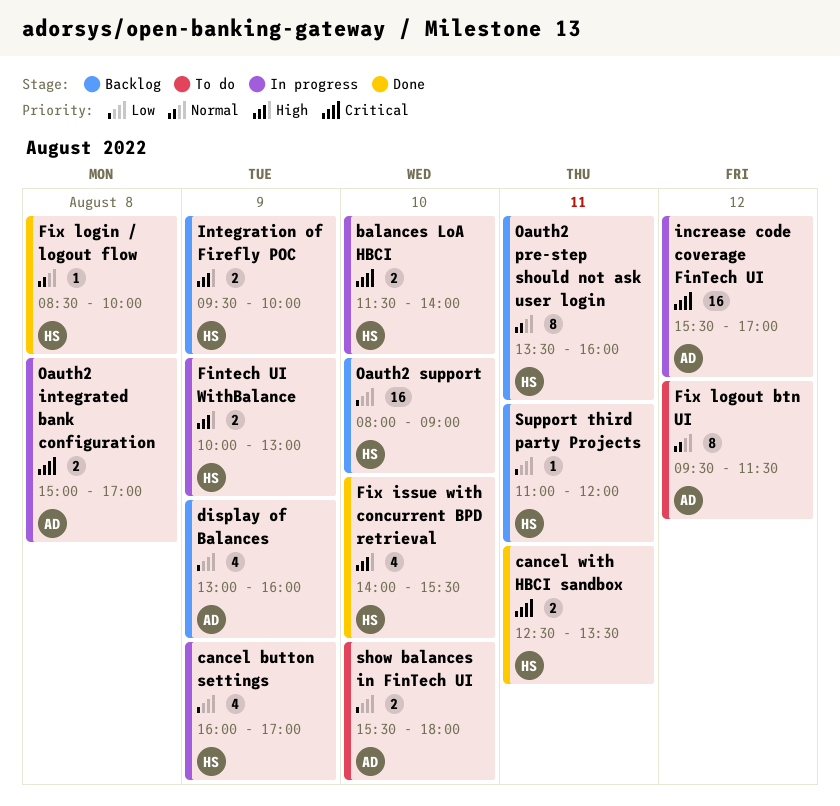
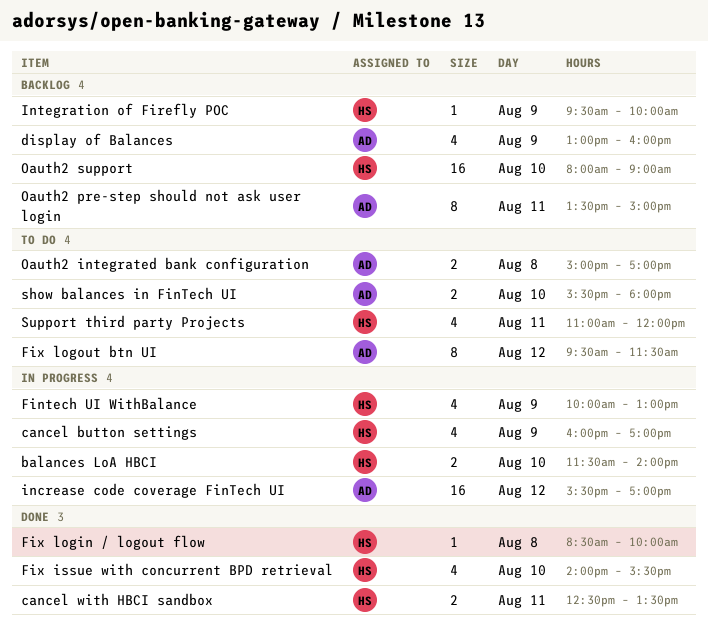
Fintech UI WithBalance, estimate: 2 -> 4
Integration of Firefly POC, estimate: 2 -> 1
Oauth2 integrated bank configuration, status: In progress -> To do
Oauth2 pre-step should not ask user login, owner: HS -> AD
Oauth2 pre-step should not ask user login, ends: 16:00 -> 15:00
Support third party Projects, status: Backlog -> To do
Support third party Projects, estimate: 1 -> 4

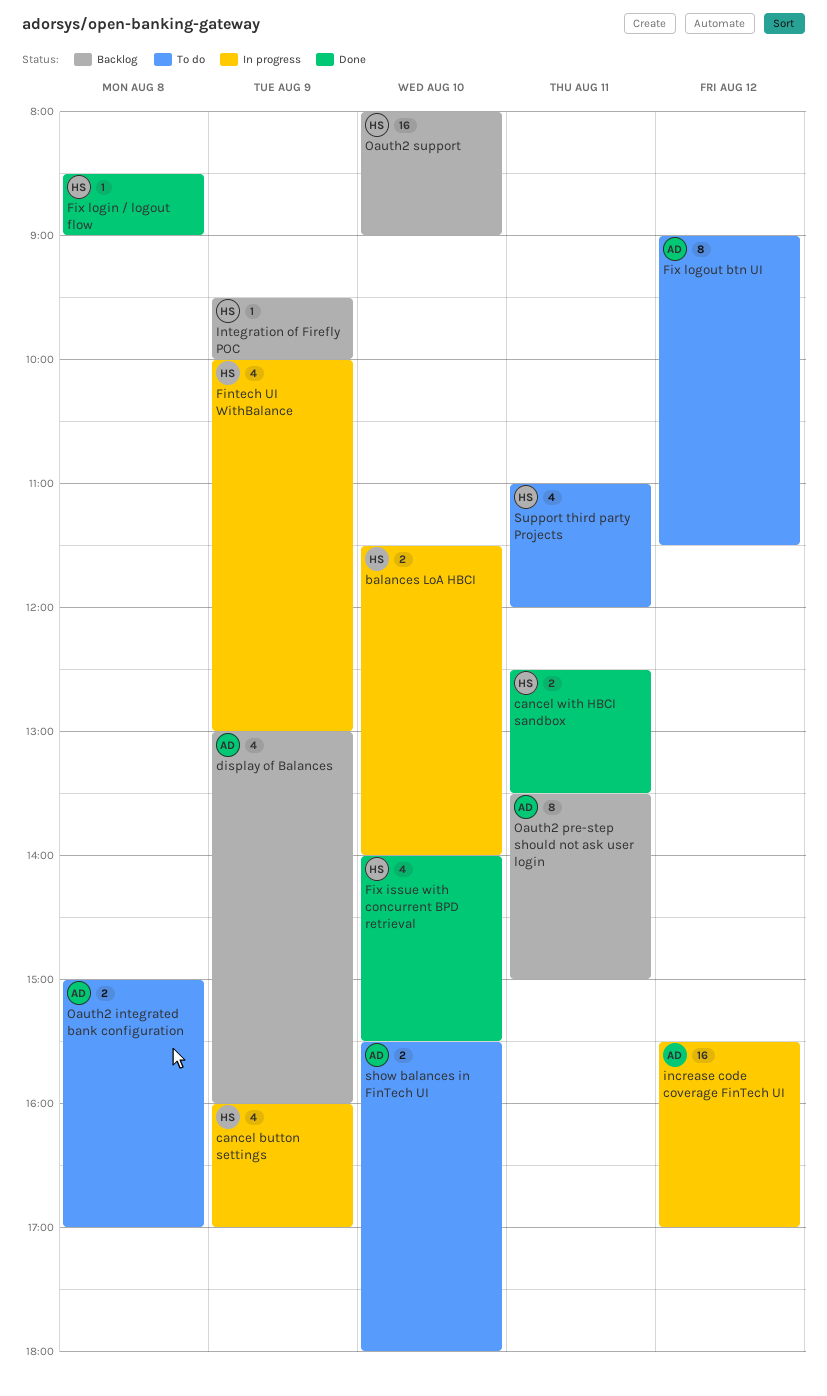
Fix login / logout flow, ends: 10:00 -> 09:00
Fix logout btn UI, begins: 09:30 -> 09:00

